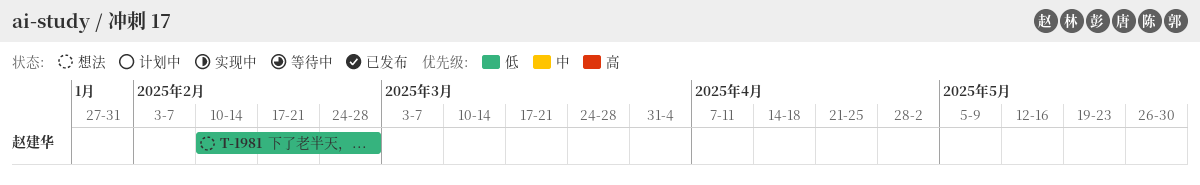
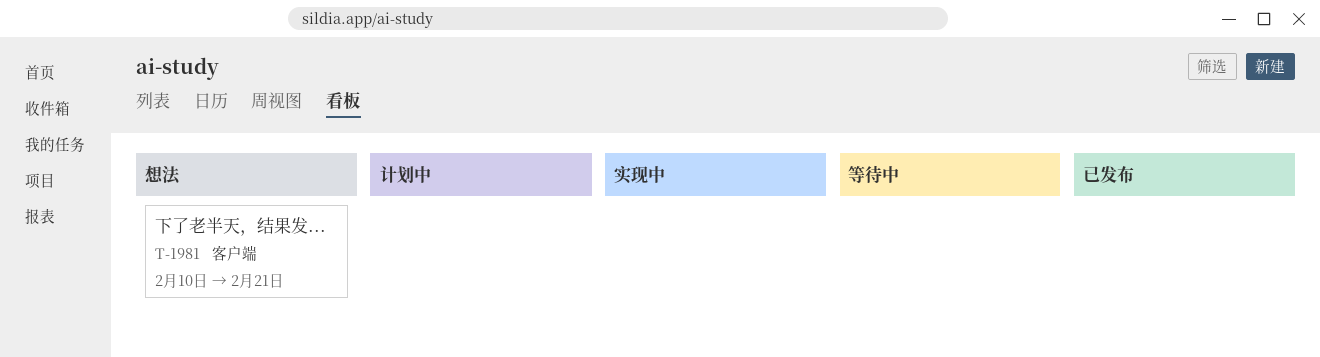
T-1981, due: Feb 28 -> Feb 21

